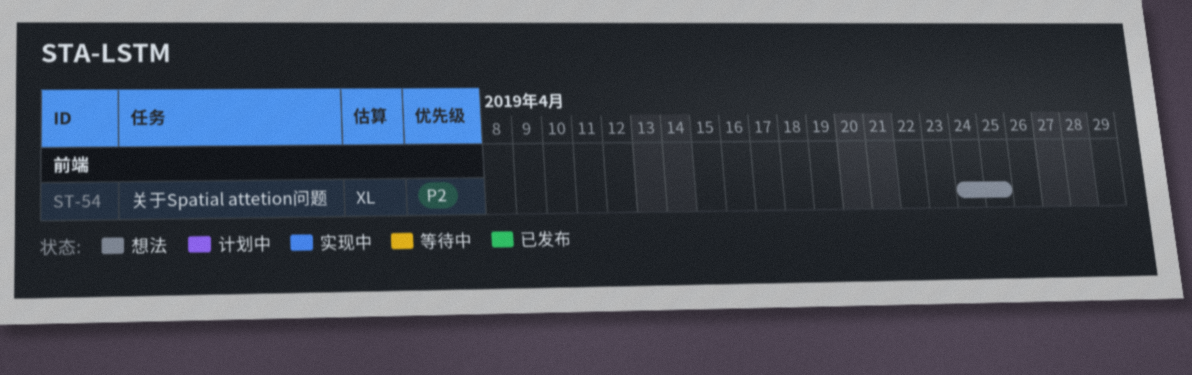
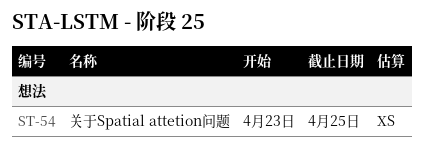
ST-54, estimate: XL -> XS
ST-54, start: Apr 24 -> Apr 23

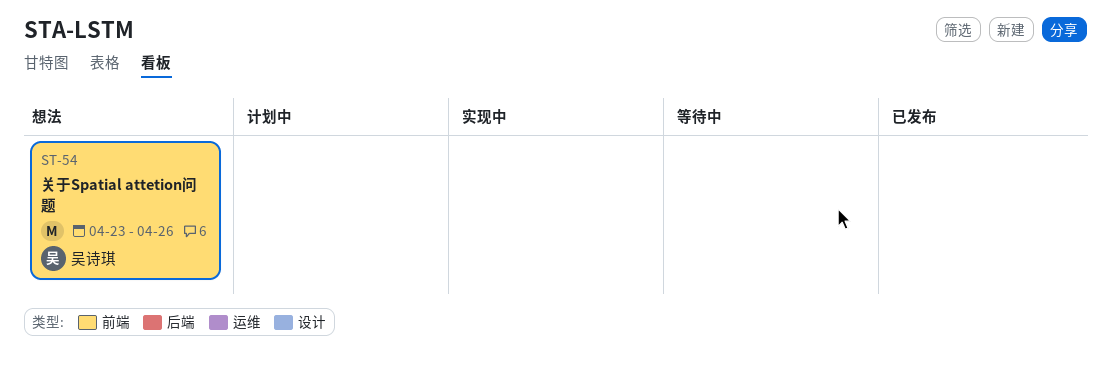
ST-54, estimate: XS -> M
ST-54, due: Apr 25 -> Apr 26

